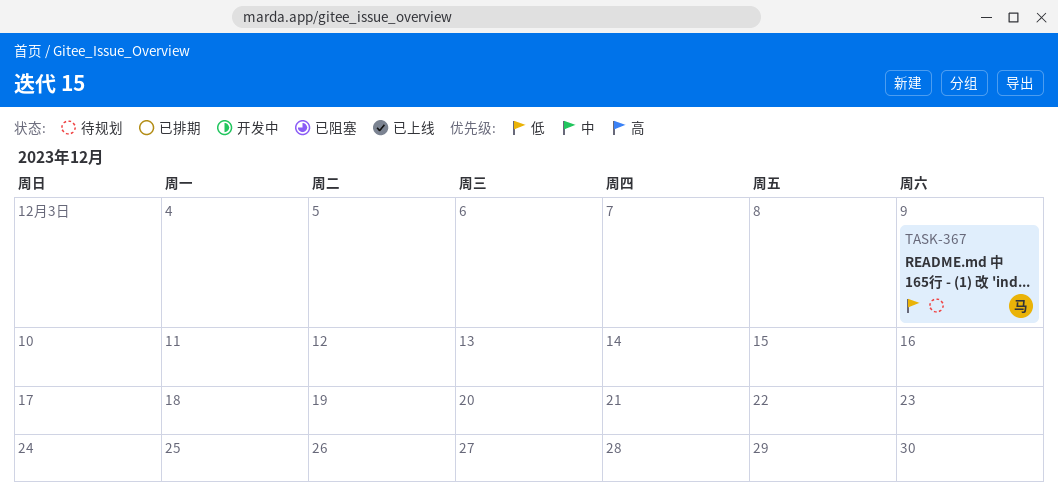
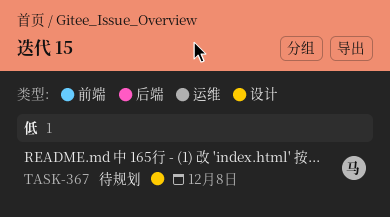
TASK-367, due: Dec 9 -> Dec 8

